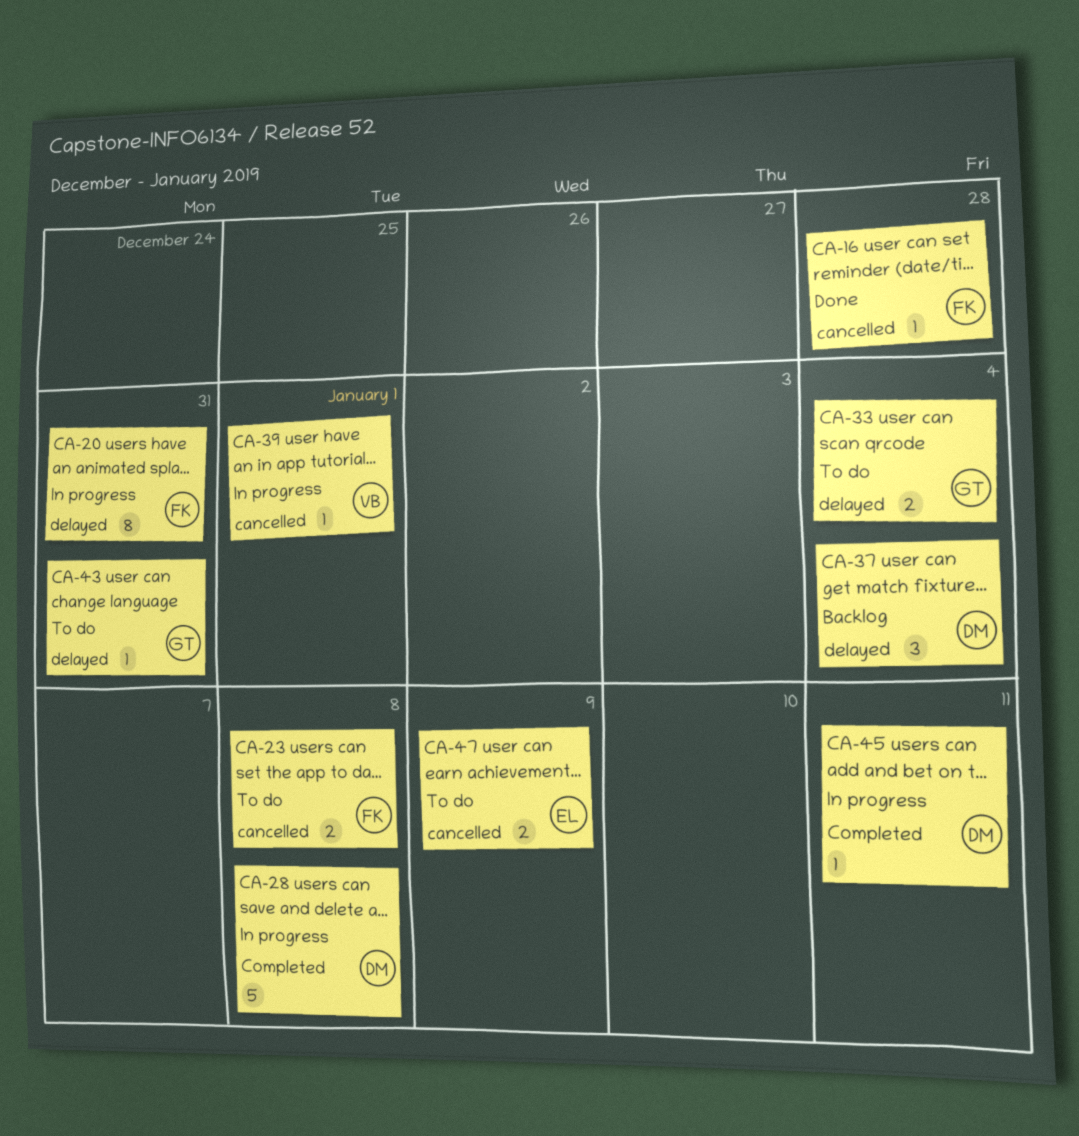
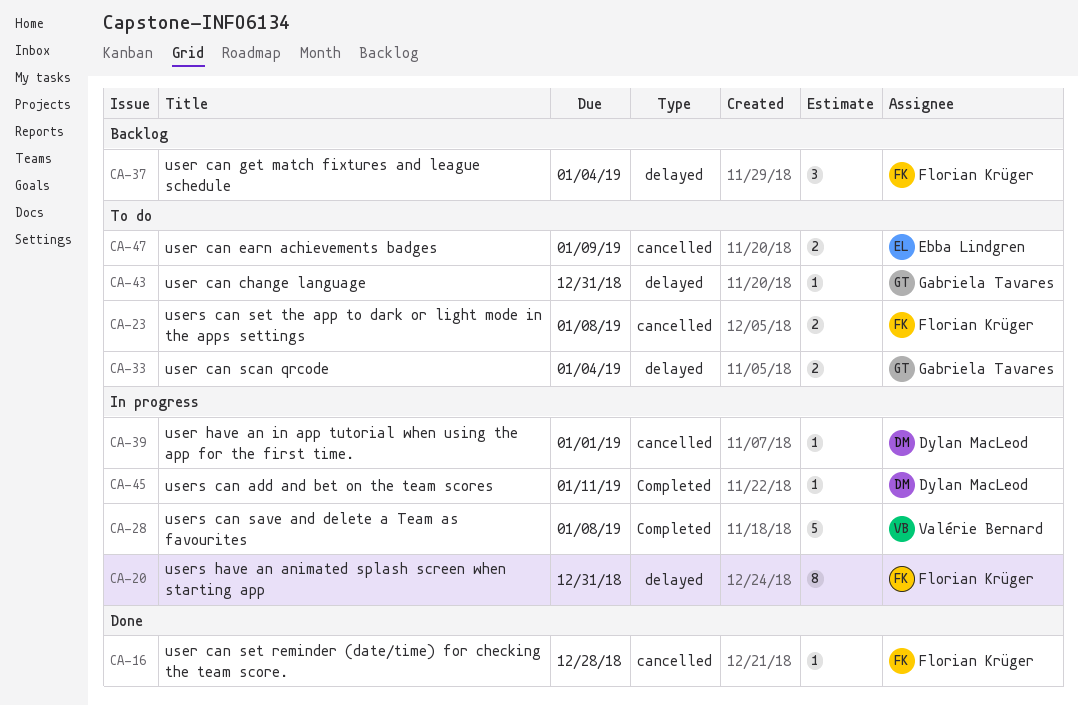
CA-28, owner: Dylan MacLeod -> Valérie Bernard
CA-37, owner: Dylan MacLeod -> Florian Krüger
CA-39, owner: Valérie Bernard -> Dylan MacLeod

